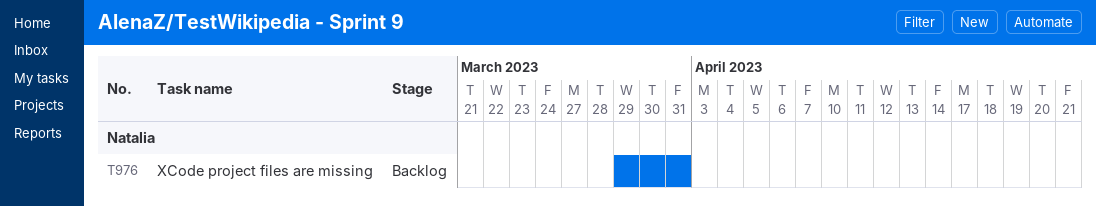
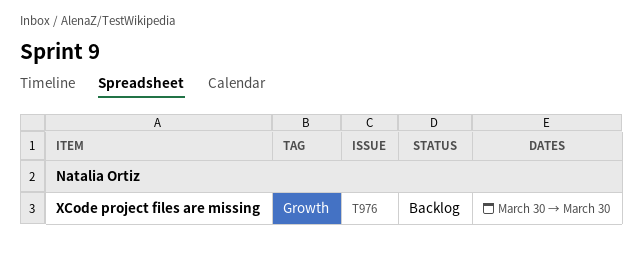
T976, start: Mar 29 -> Mar 30
T976, due: Mar 31 -> Mar 30

